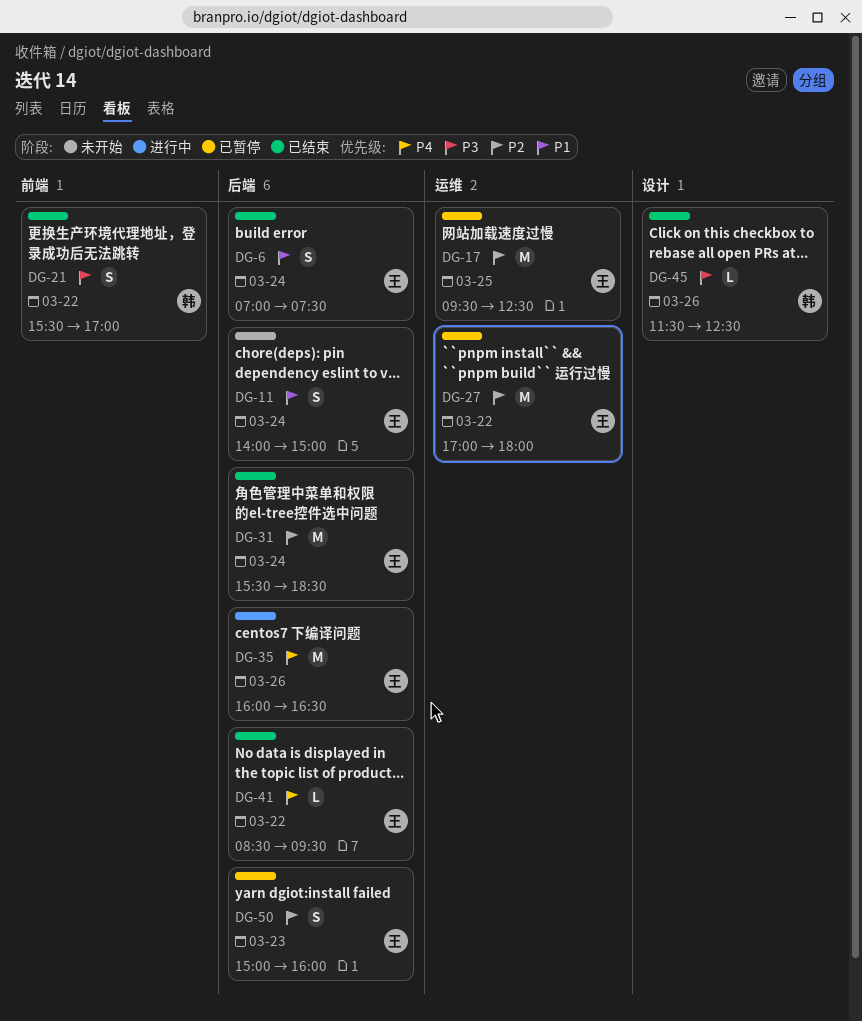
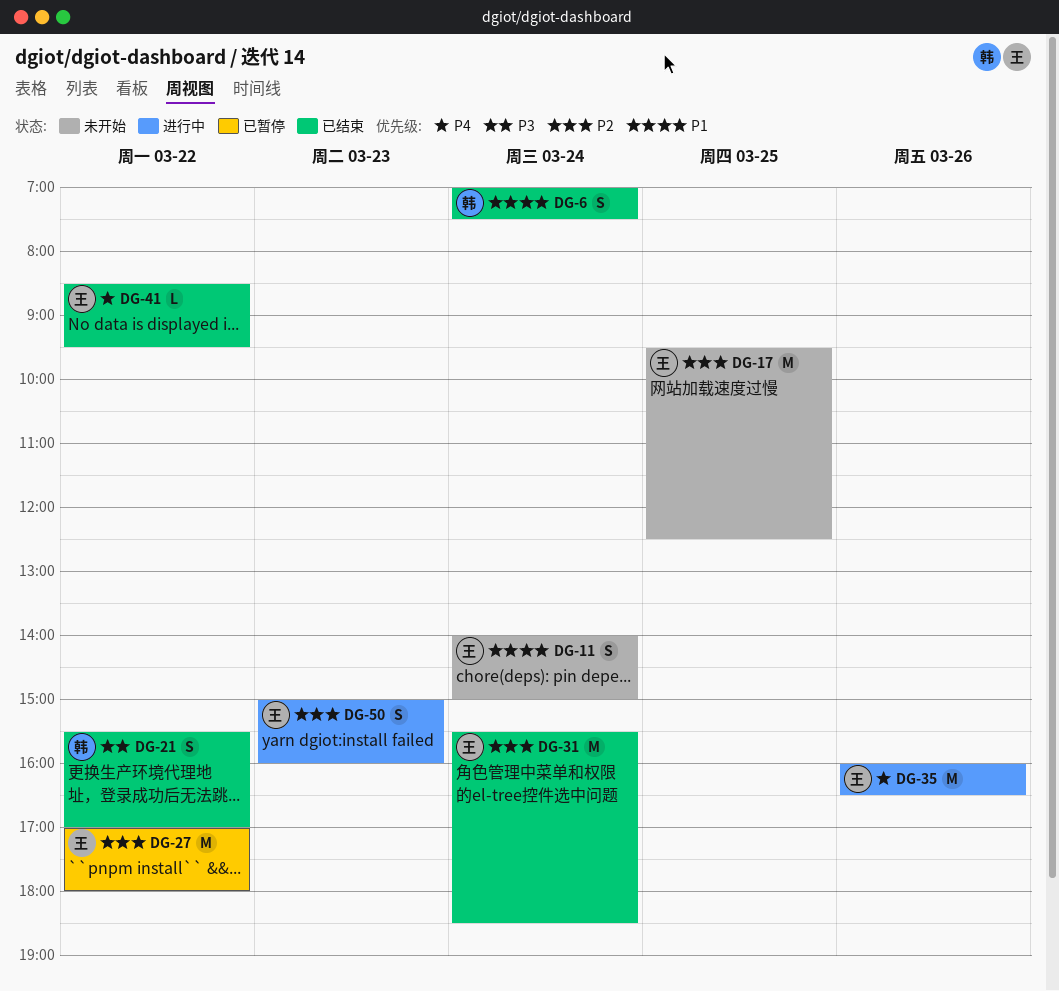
DG-6, owner: 王 -> 韩
DG-17, status: 已暂停 -> 未开始
DG-45: present -> none
DG-50, status: 已暂停 -> 进行中

